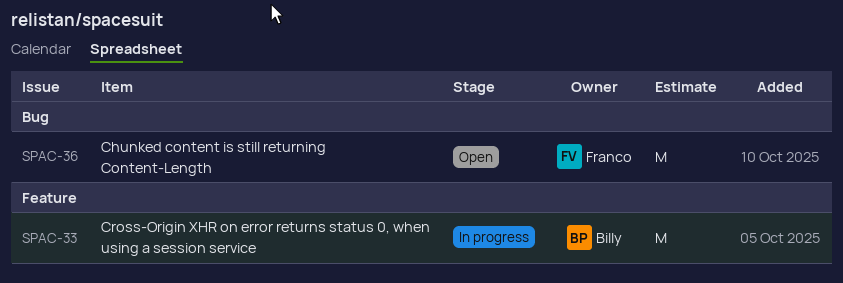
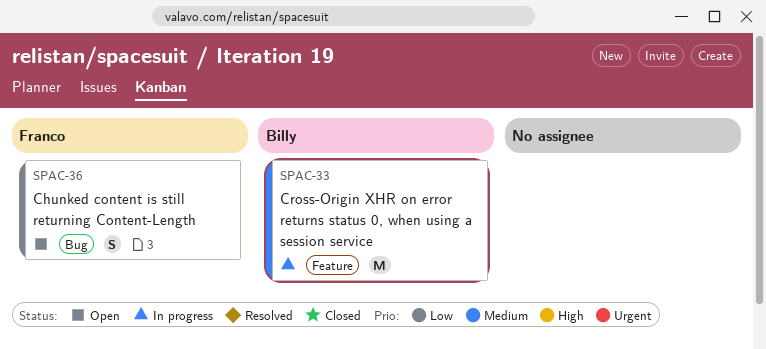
SPAC-36, estimate: M -> S

